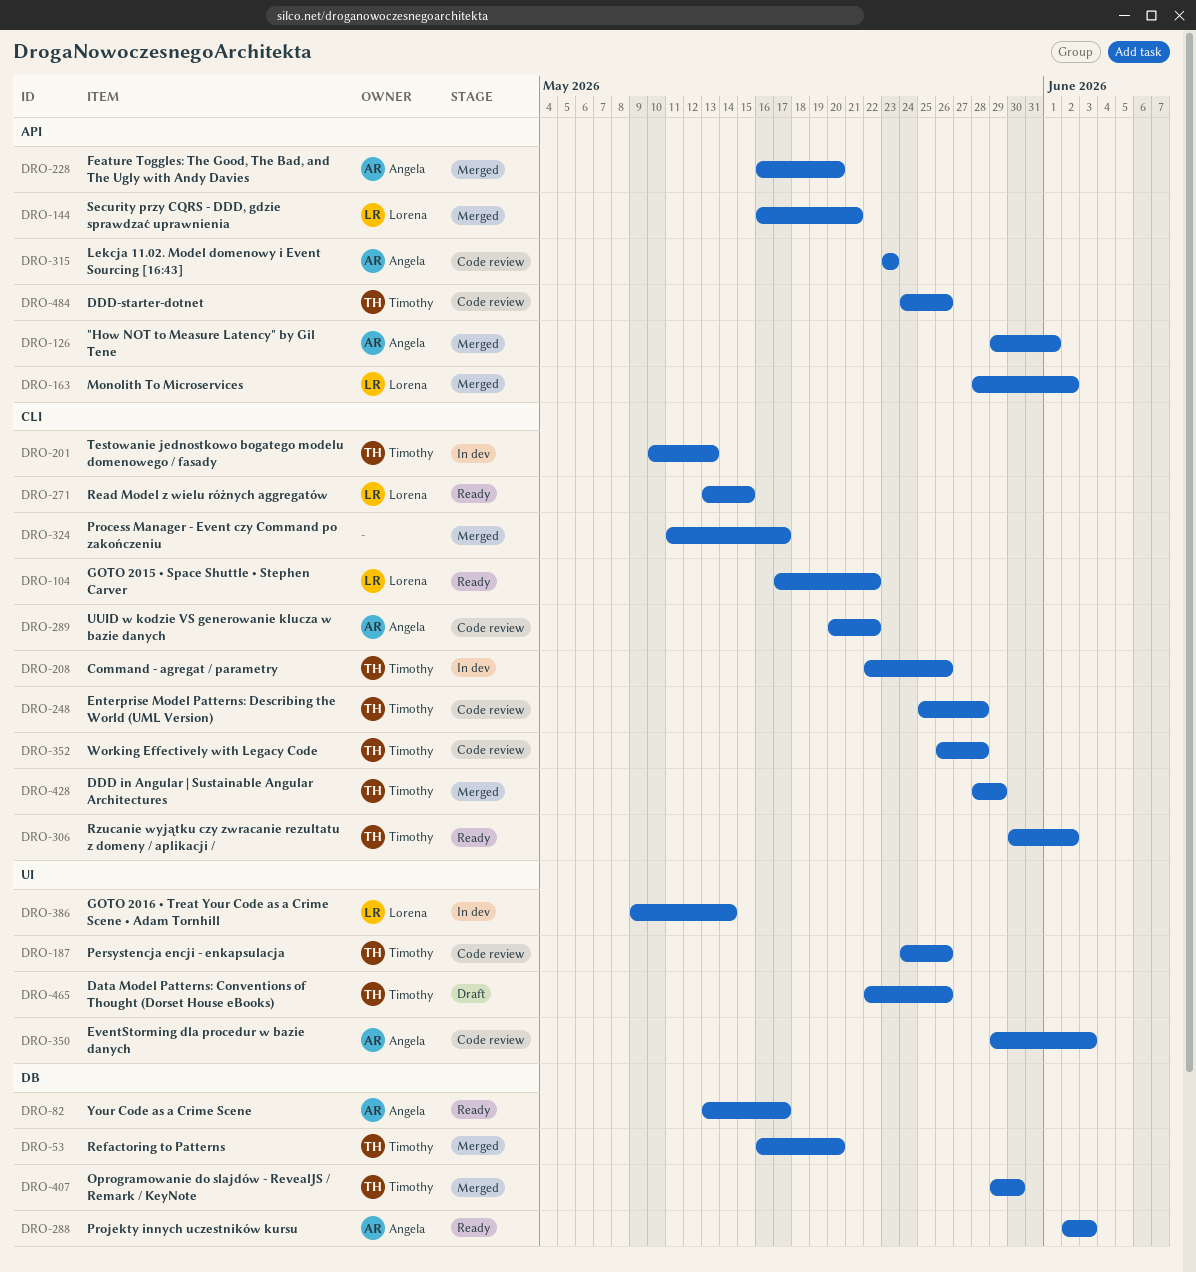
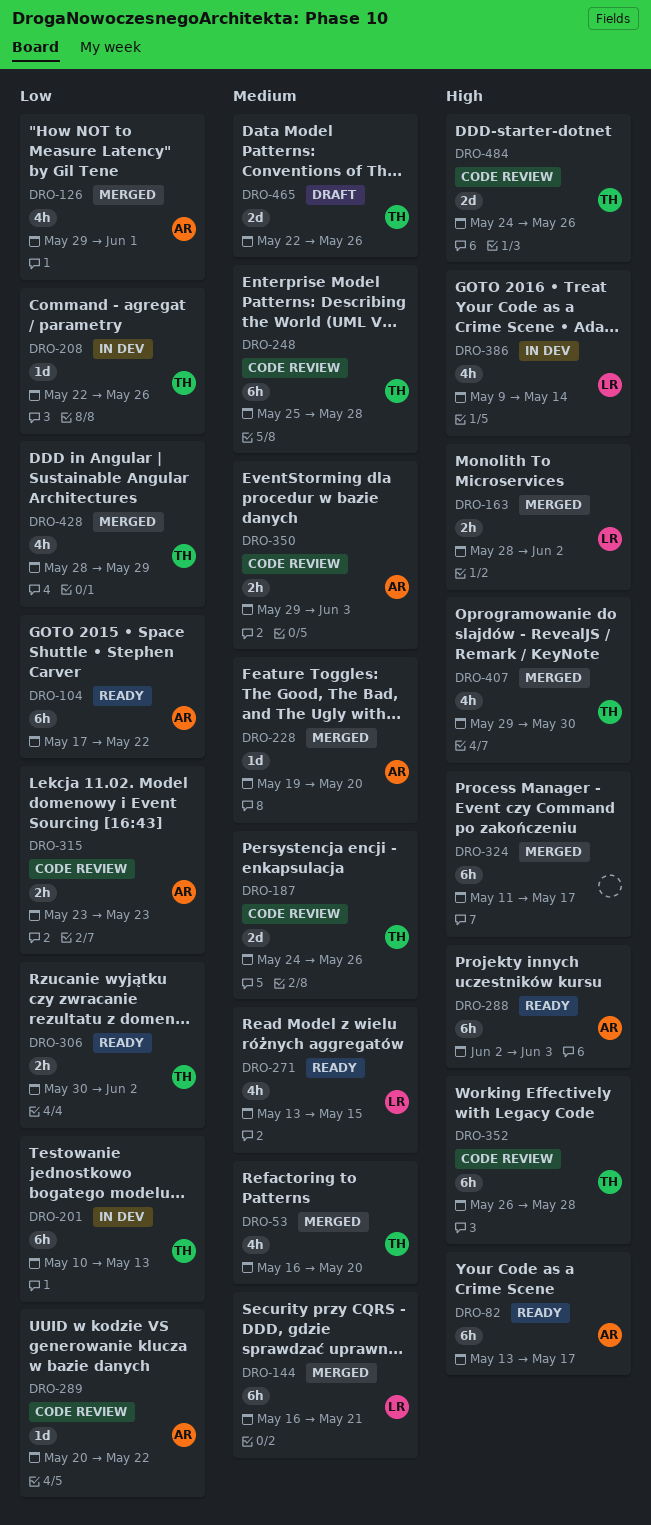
DRO-104, owner: Lorena -> Angela
DRO-228, start: May 16 -> May 19

